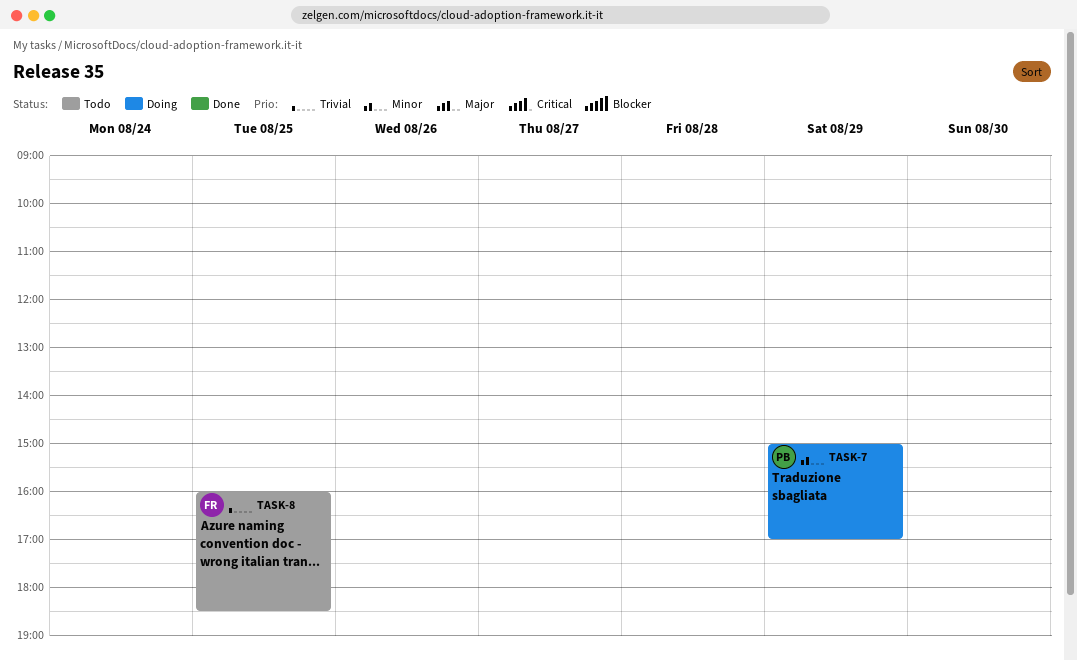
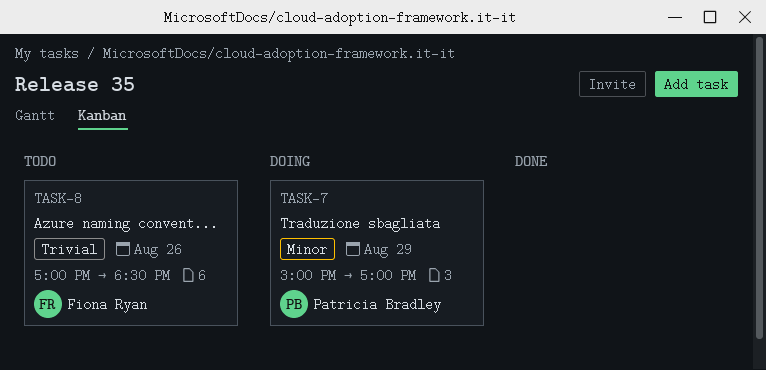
TASK-8, day: Aug 25 -> Aug 26
TASK-8, begins: 16:00 -> 17:00

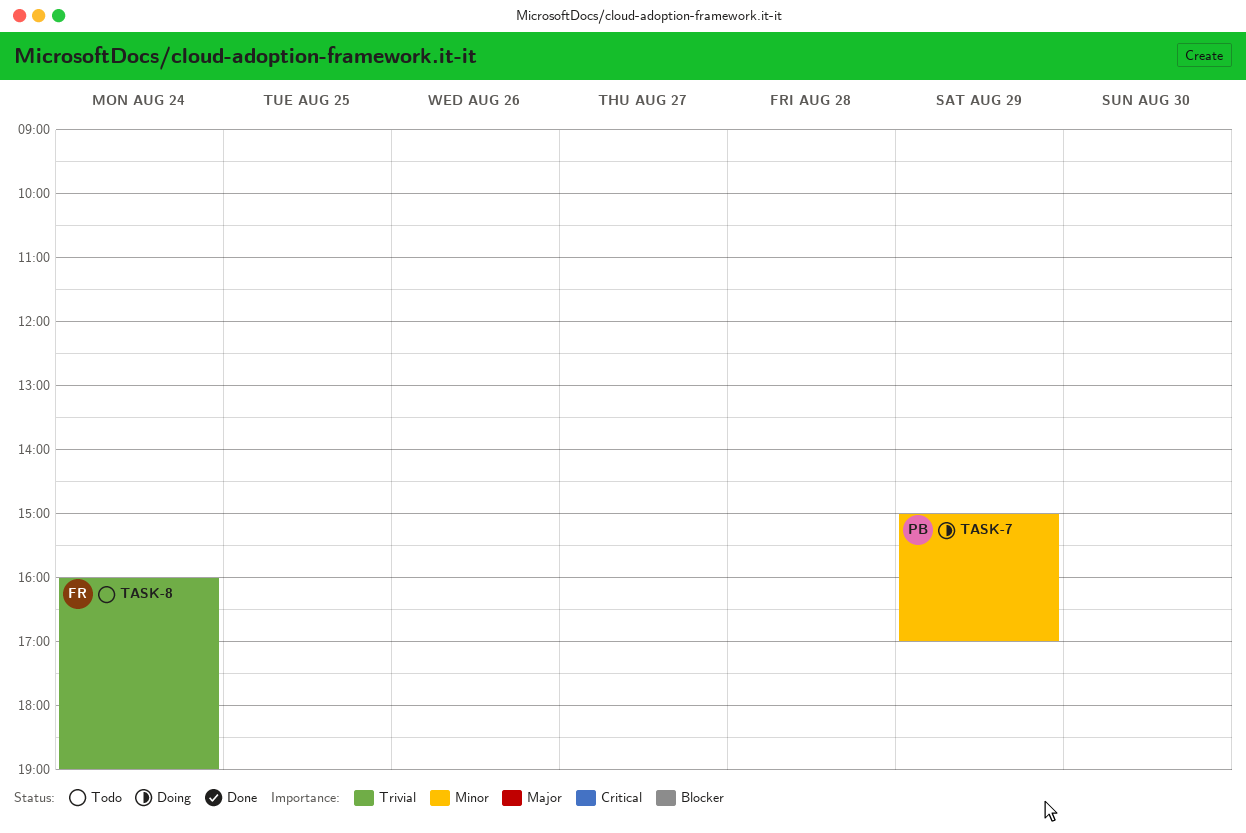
TASK-8, day: Aug 26 -> Aug 24
TASK-8, begins: 17:00 -> 16:00
TASK-8, ends: 18:30 -> 19:00

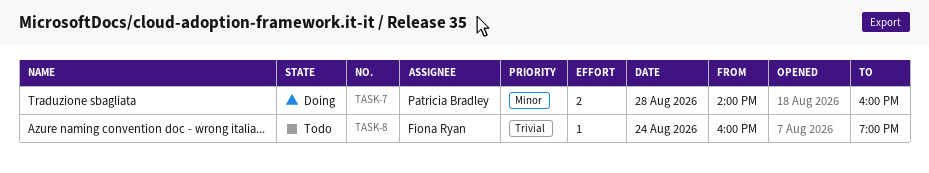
TASK-7, day: Aug 29 -> Aug 28
TASK-7, begins: 15:00 -> 14:00
TASK-7, ends: 17:00 -> 16:00

